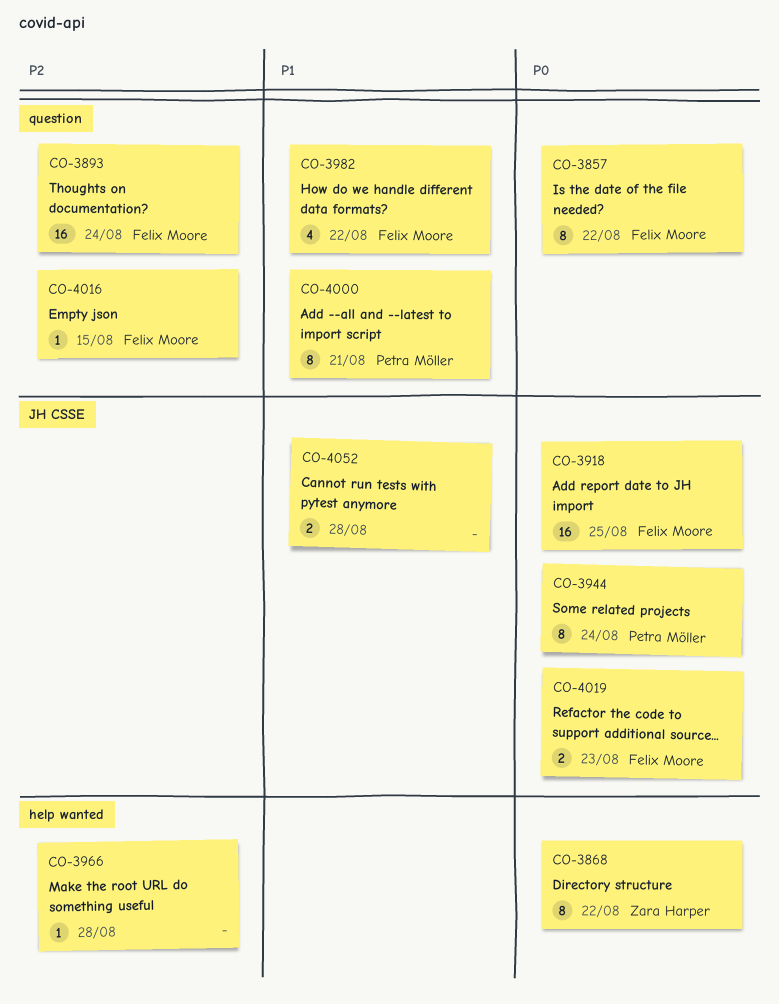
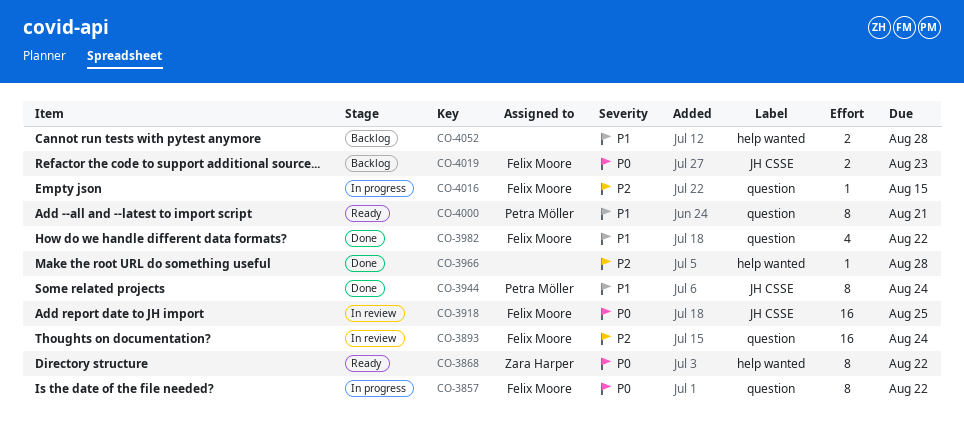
CO-3944, priority: P0 -> P1
CO-4052, label: JH CSSE -> help wanted

